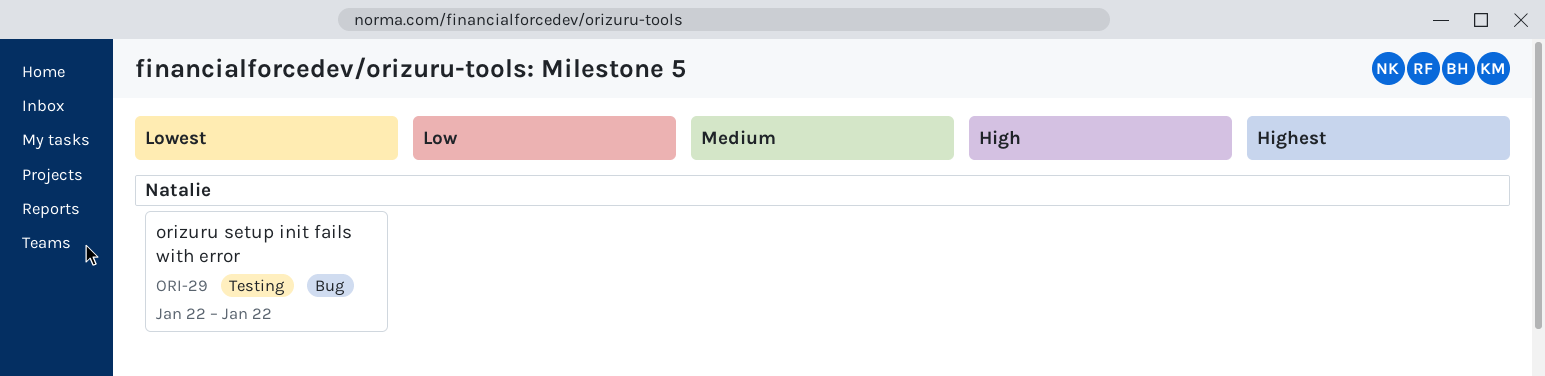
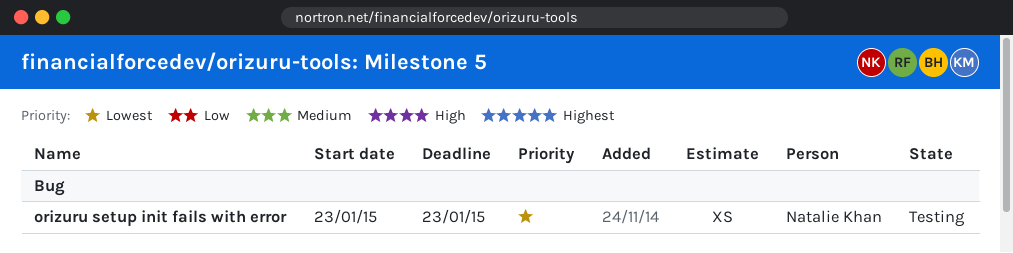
orizuru setup init fails with error, start: Jan 22 -> Jan 23
orizuru setup init fails with error, due: Jan 22 -> Jan 23

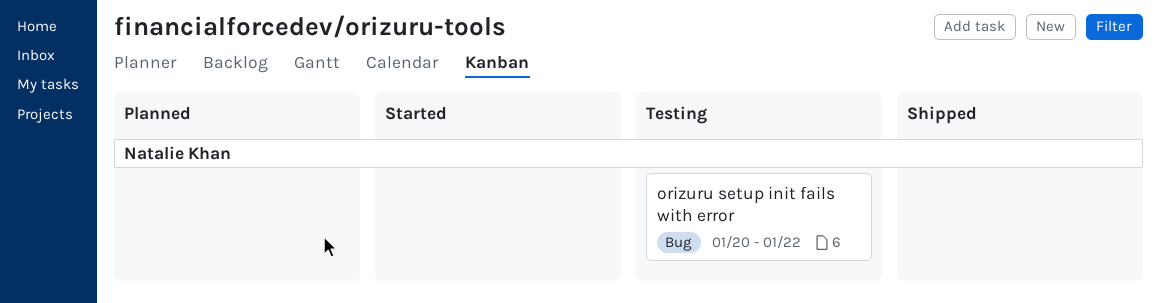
orizuru setup init fails with error, start: Jan 23 -> Jan 20
orizuru setup init fails with error, due: Jan 23 -> Jan 22

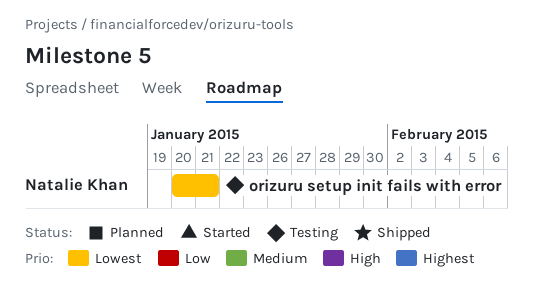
orizuru setup init fails with error, due: Jan 22 -> Jan 21

